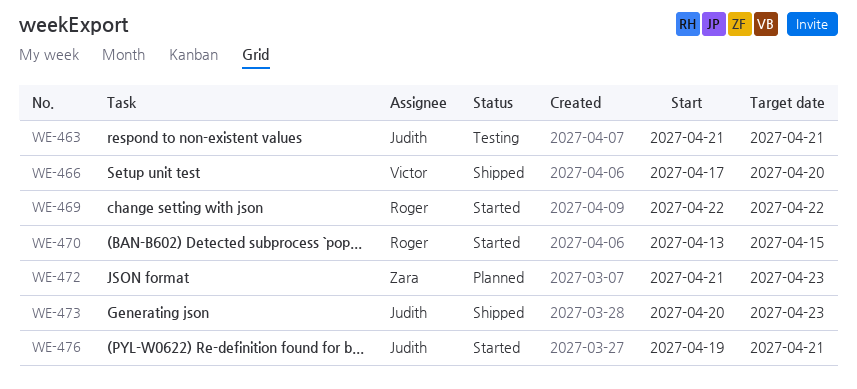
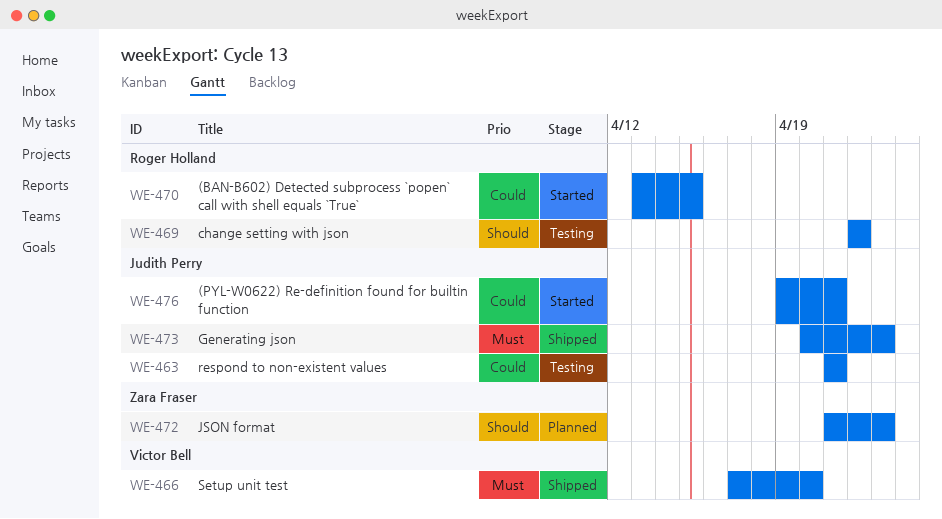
WE-469, status: Started -> Testing

